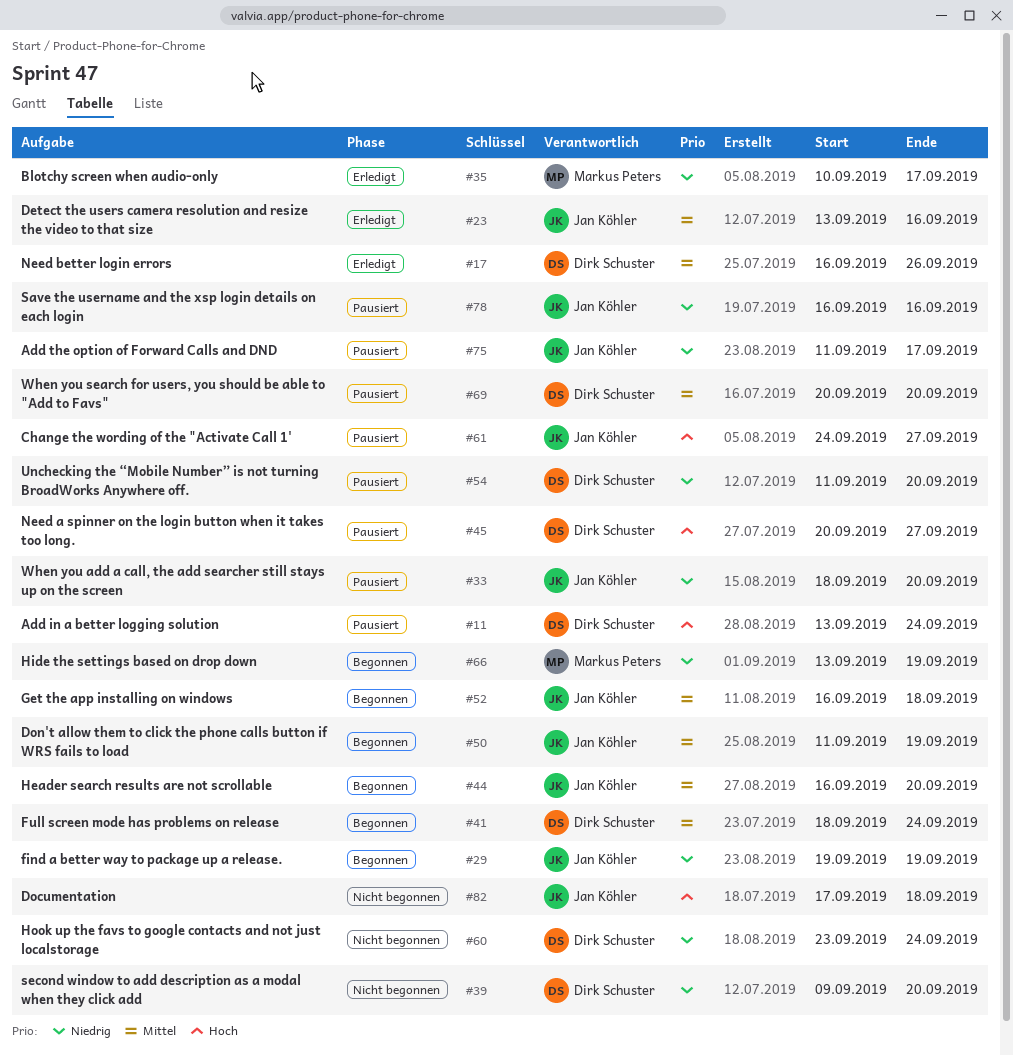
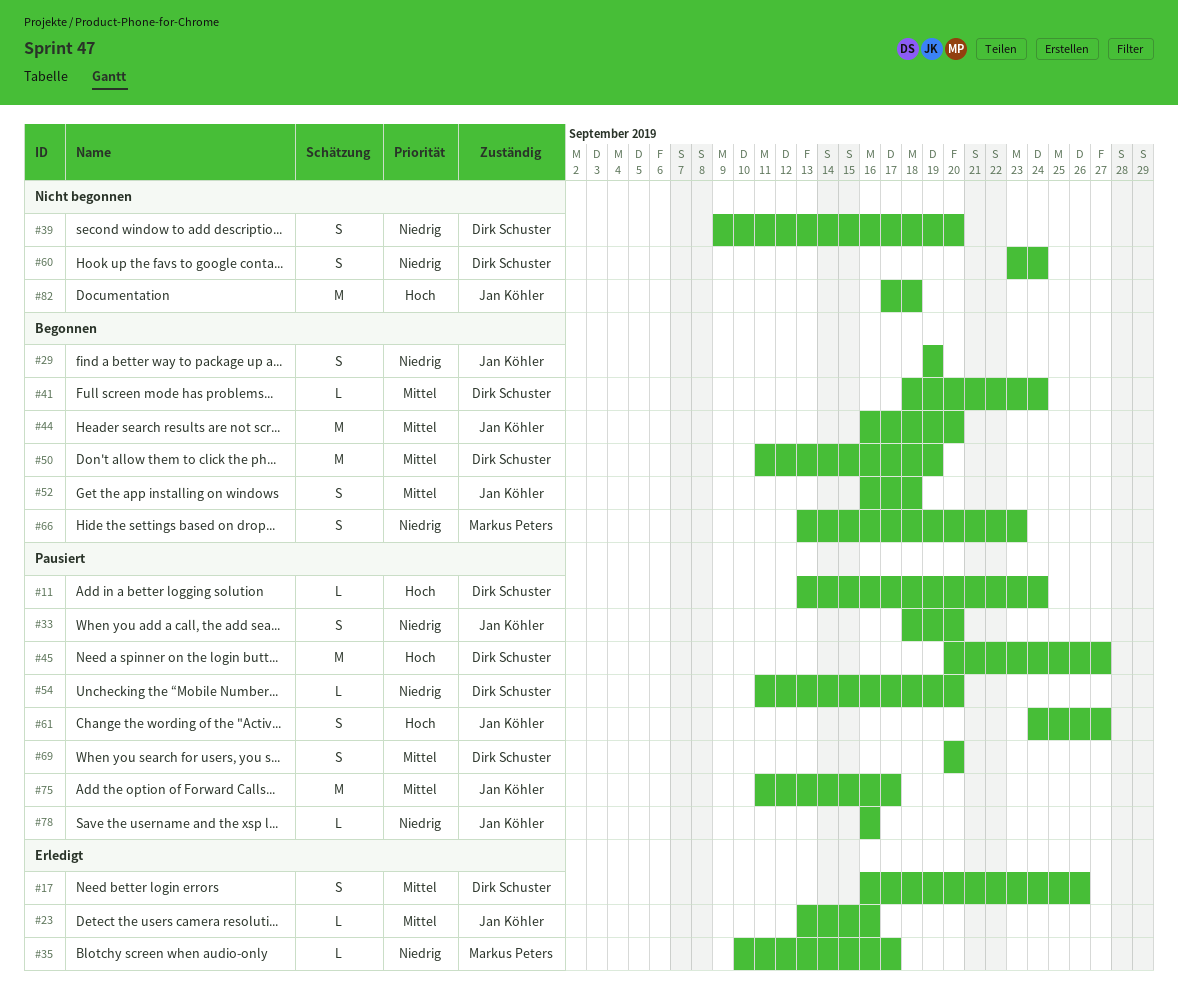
#50, owner: Jan Köhler -> Dirk Schuster
#66, due: Sep 19 -> Sep 23
#75, priority: Niedrig -> Mittel

